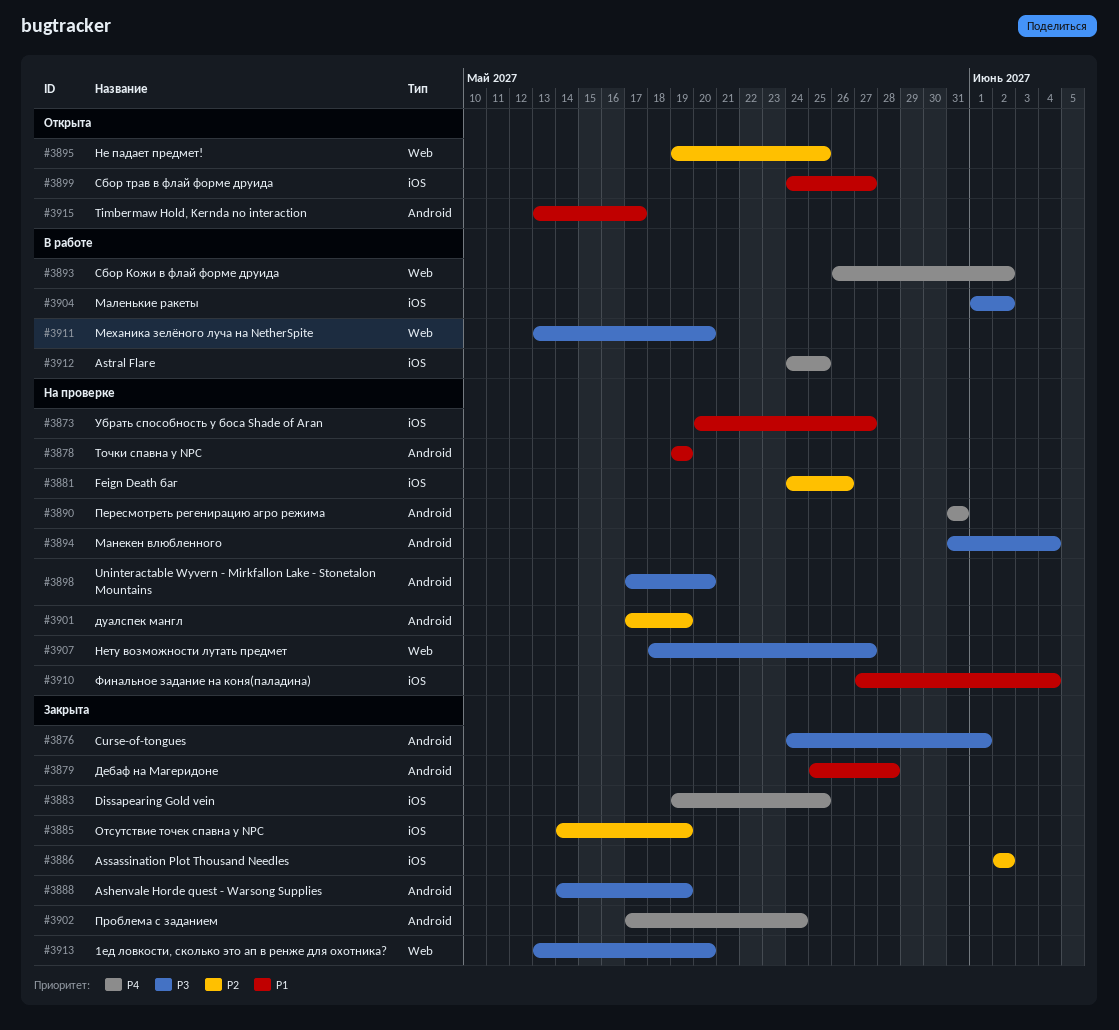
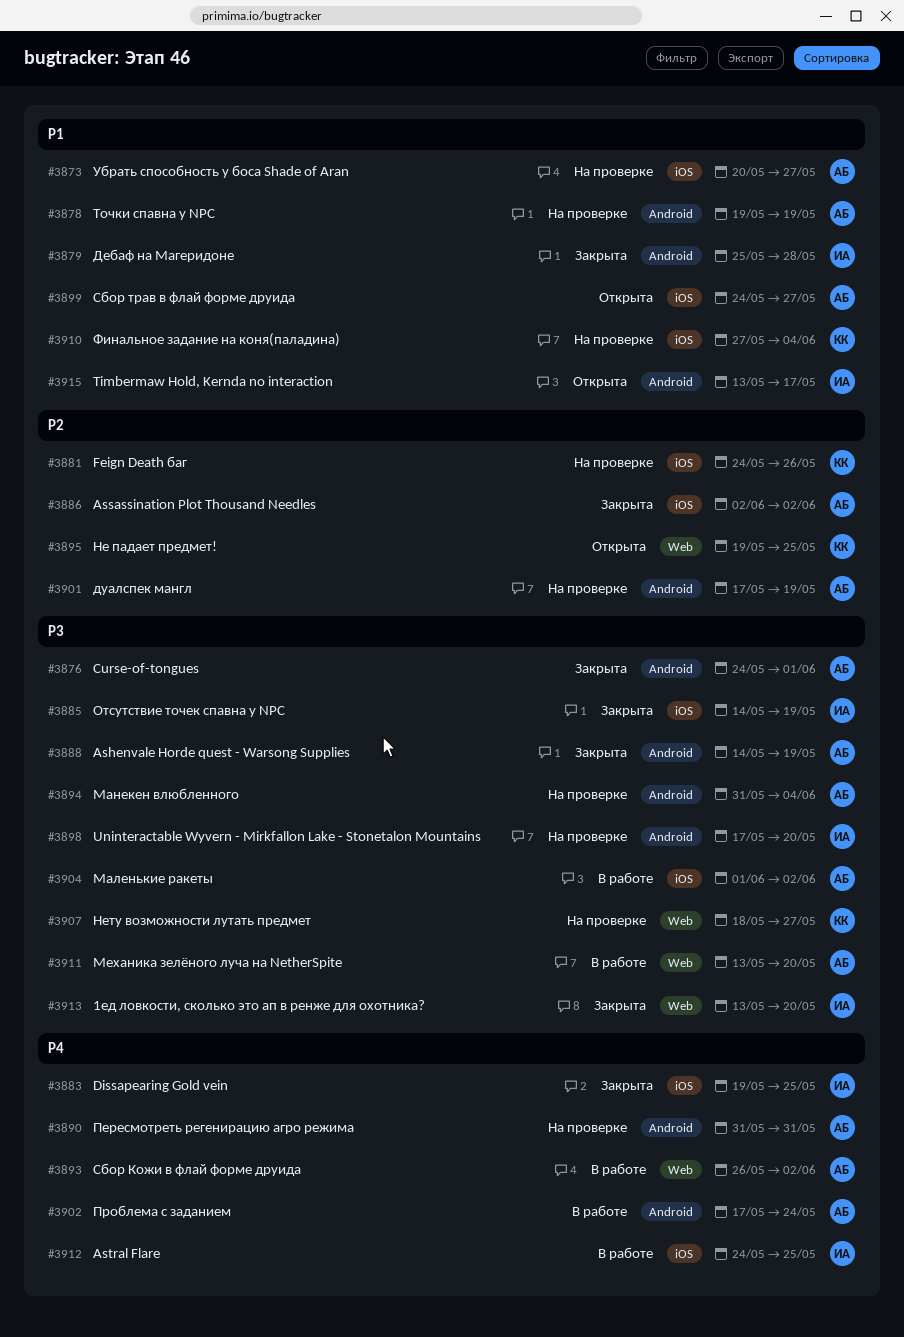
#3885, priority: P2 -> P3
#3902, status: Закрыта -> В работе

